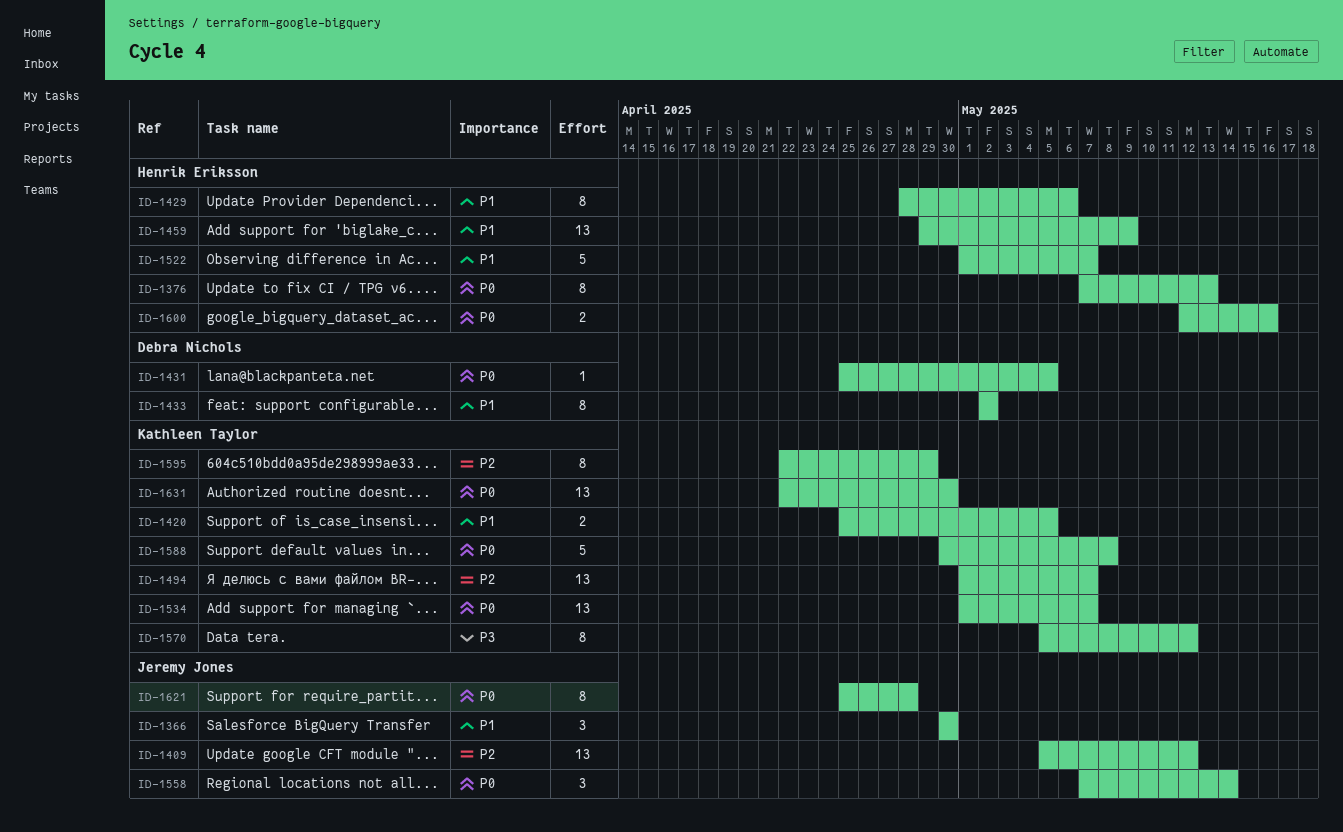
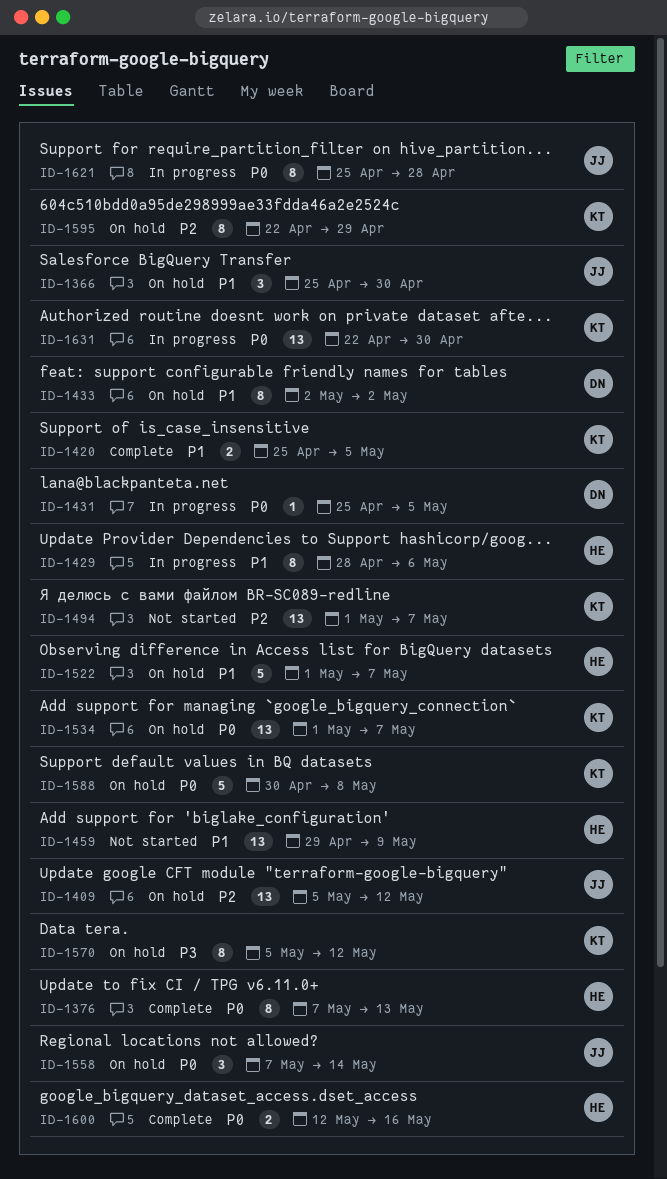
ID-1366, start: Apr 30 -> Apr 25

